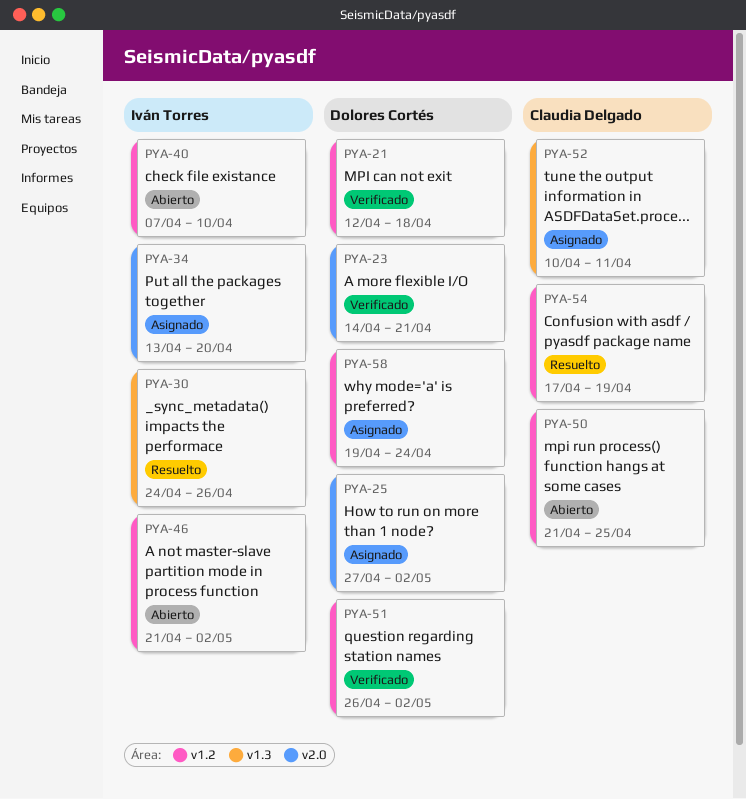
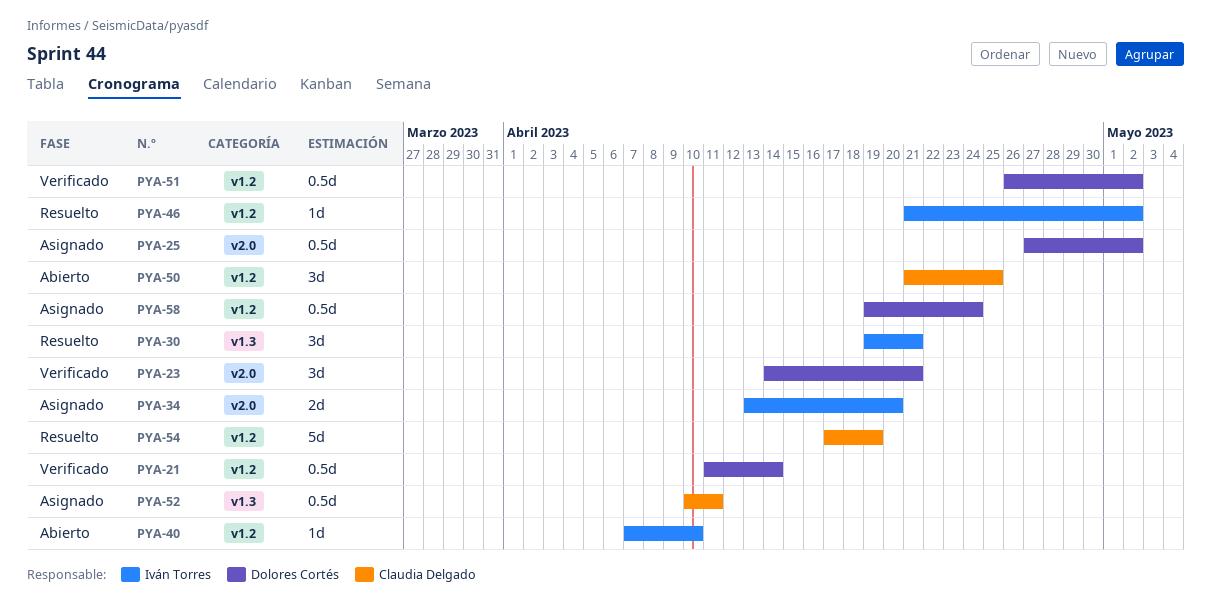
PYA-21, start: Apr 12 -> Apr 11
PYA-21, due: Apr 18 -> Apr 14
PYA-30, start: Apr 24 -> Apr 19
PYA-30, due: Apr 26 -> Apr 21
PYA-46, status: Abierto -> Resuelto

